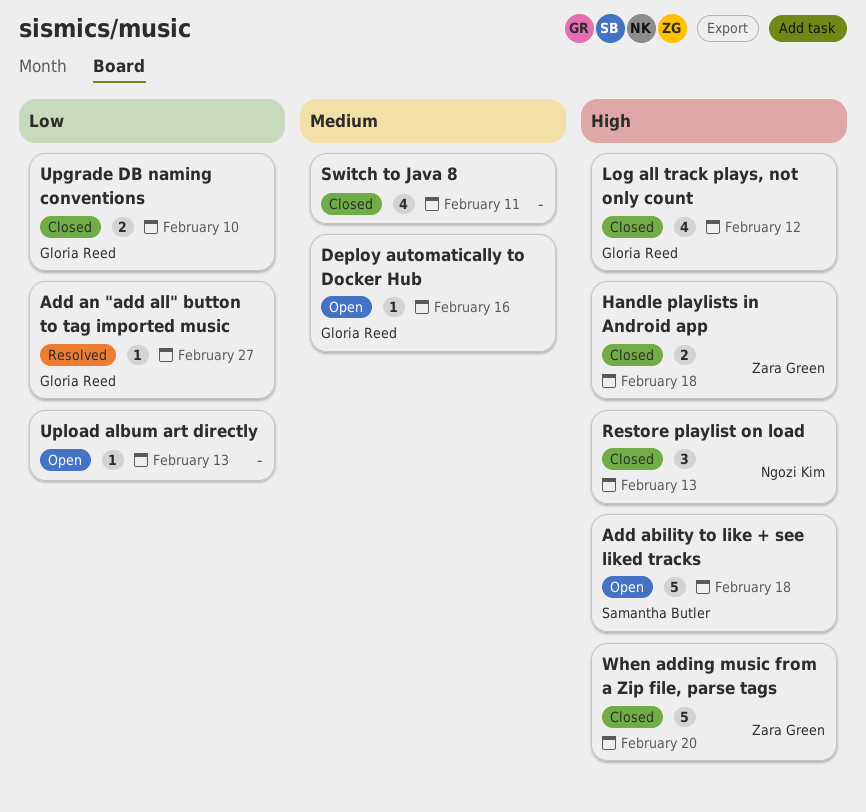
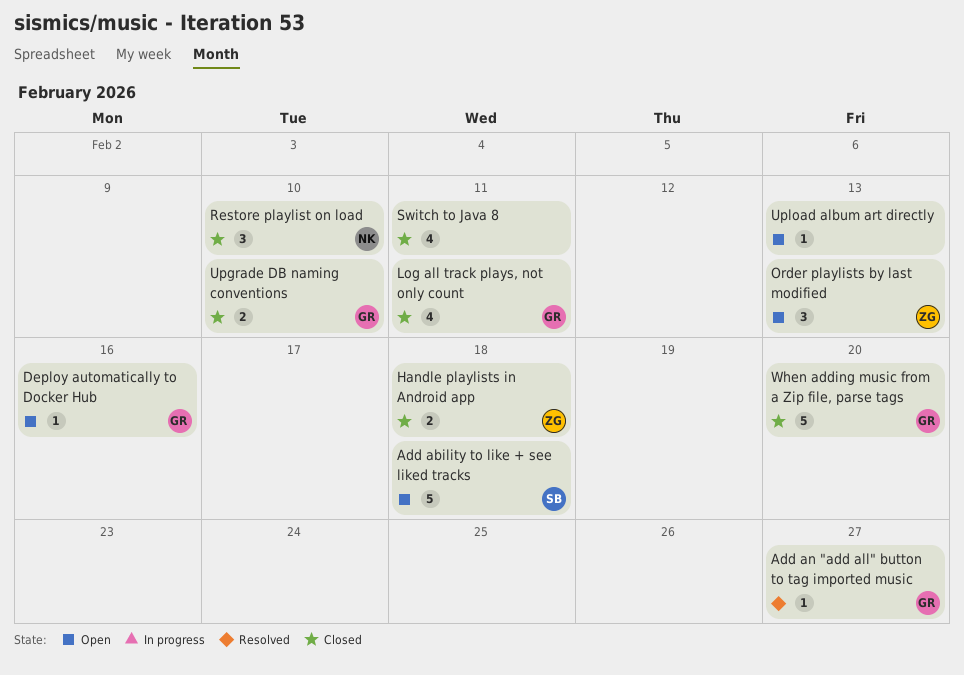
Log all track plays, not only count, due: Feb 12 -> Feb 11
Order playlists by last modified: none -> present
Restore playlist on load, due: Feb 13 -> Feb 10
When adding music from a Zip file, parse tags, owner: Zara Green -> Gloria Reed

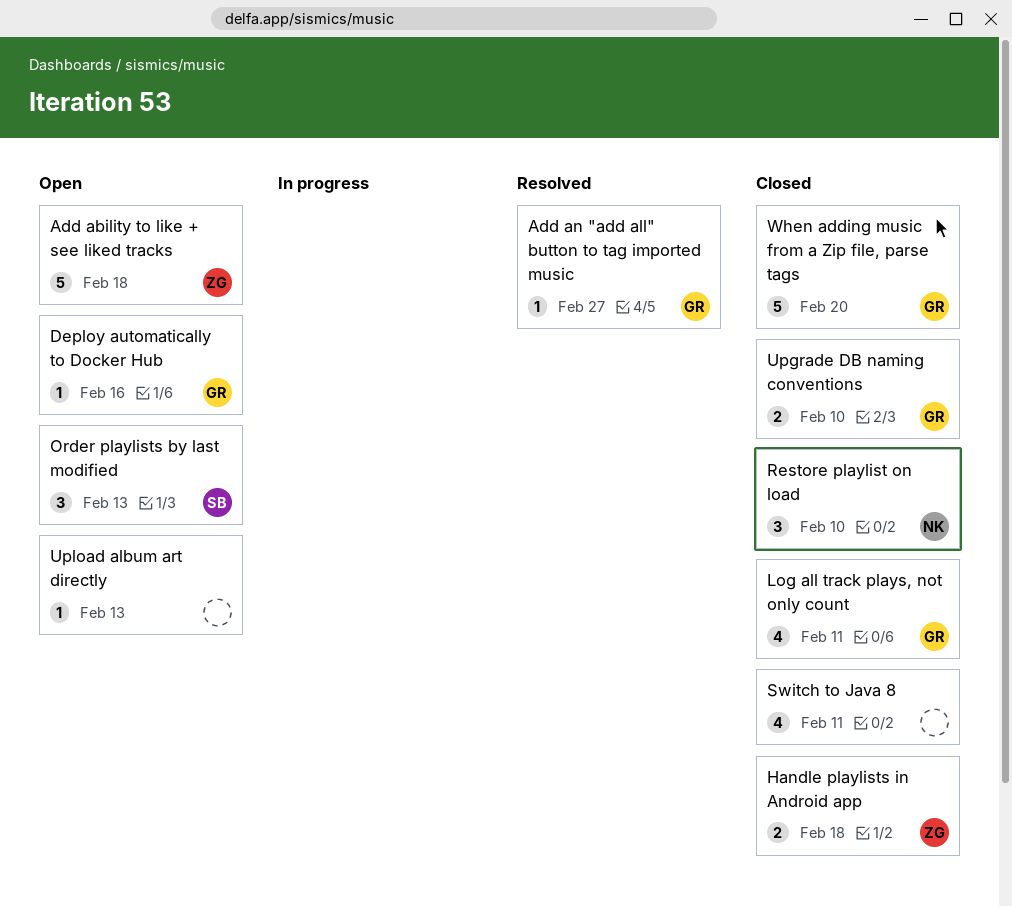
Add ability to like + see liked tracks, owner: SB -> ZG
Order playlists by last modified, owner: ZG -> SB

